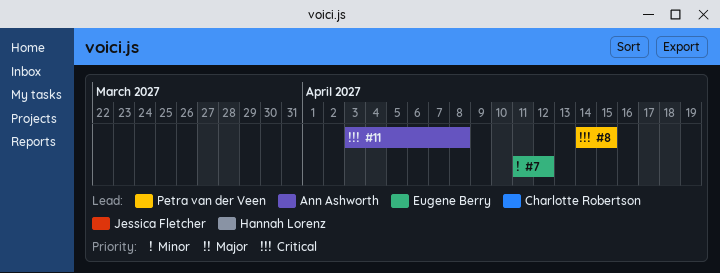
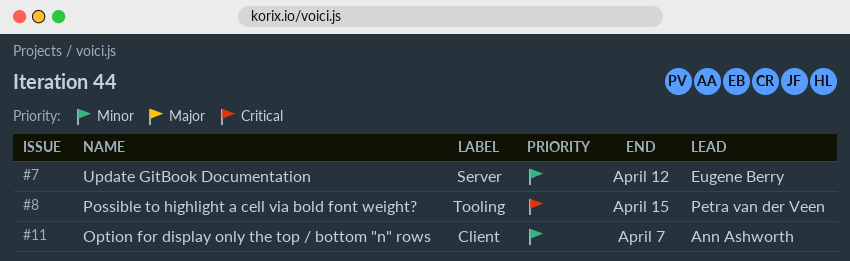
#11, priority: Critical -> Minor
#11, due: Apr 8 -> Apr 7

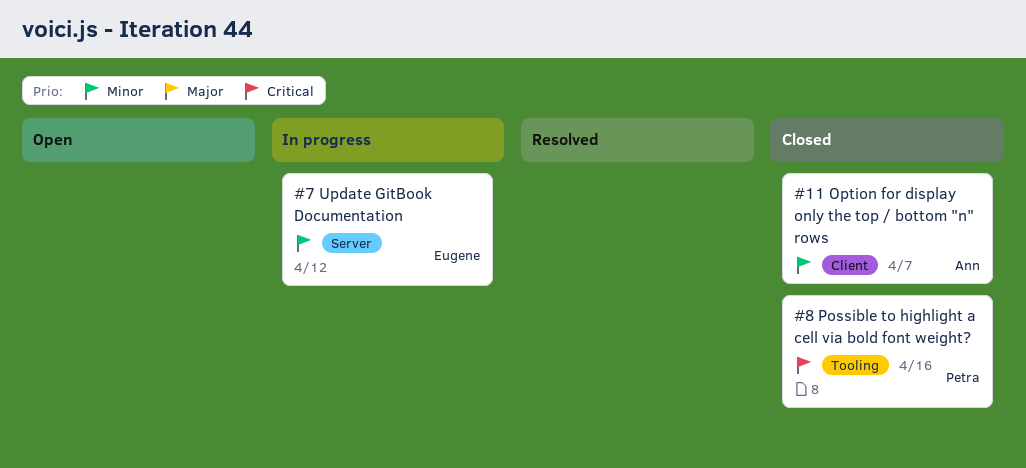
#8, due: Apr 15 -> Apr 16

